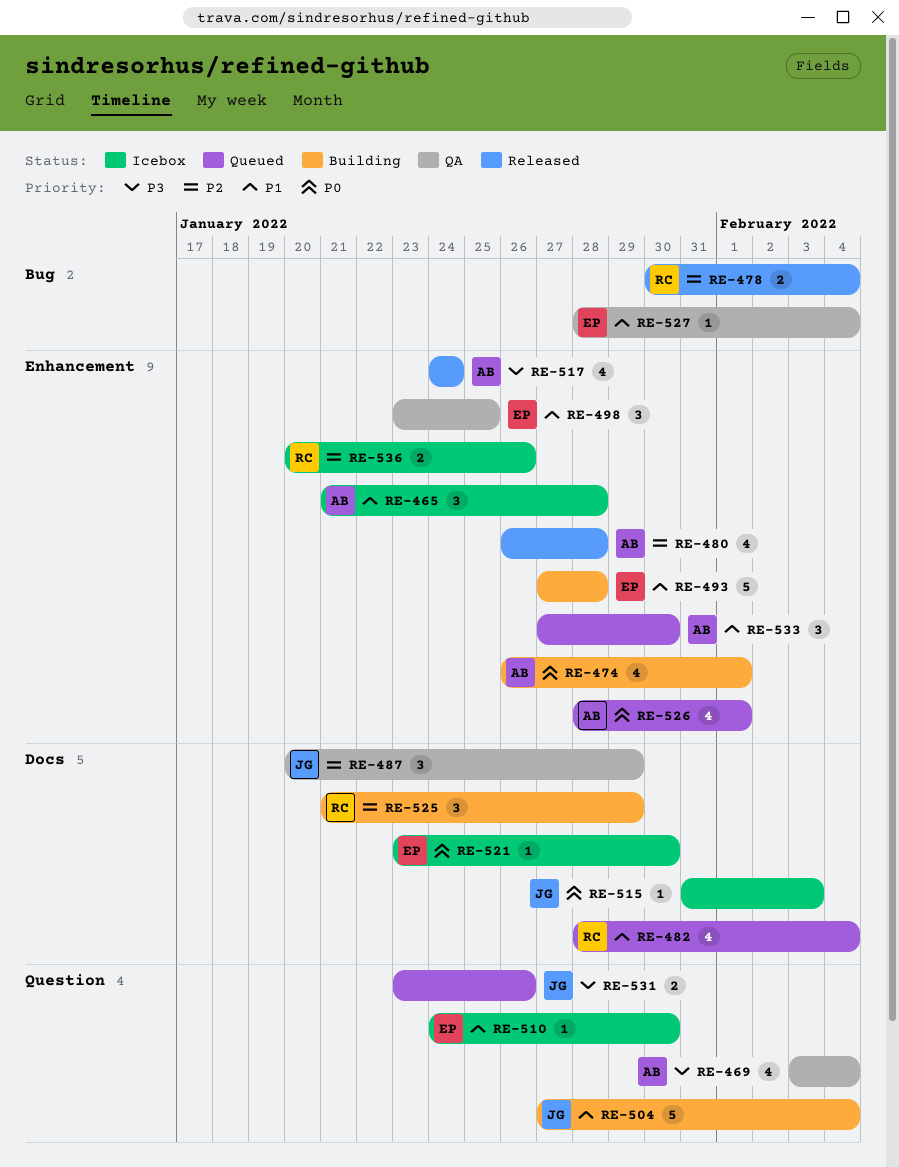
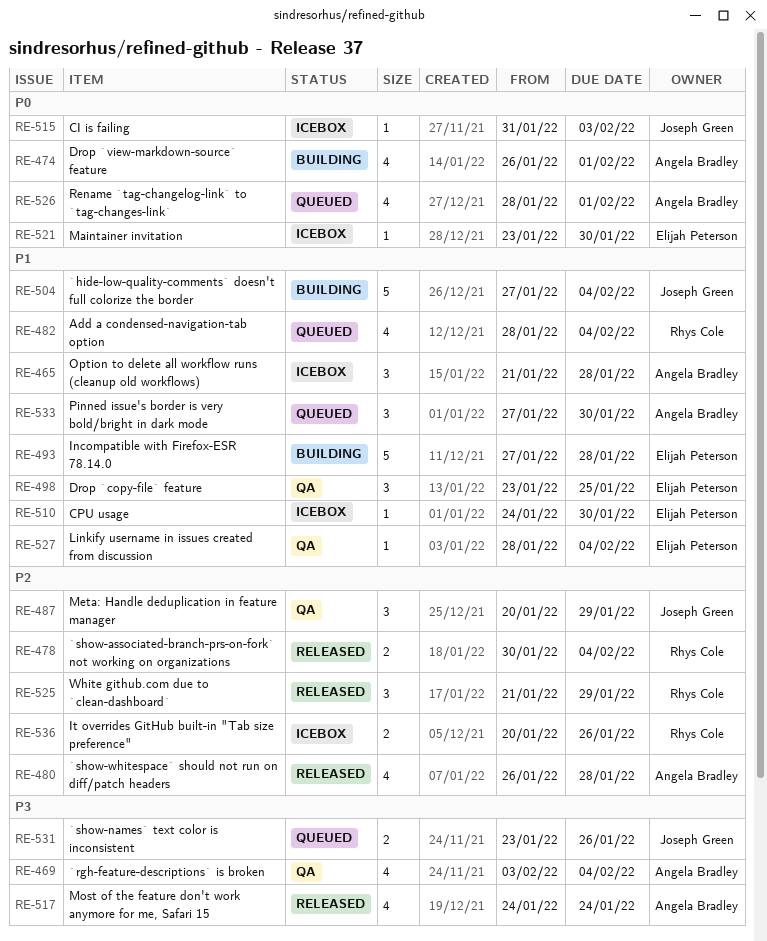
RE-525, status: Building -> Released

